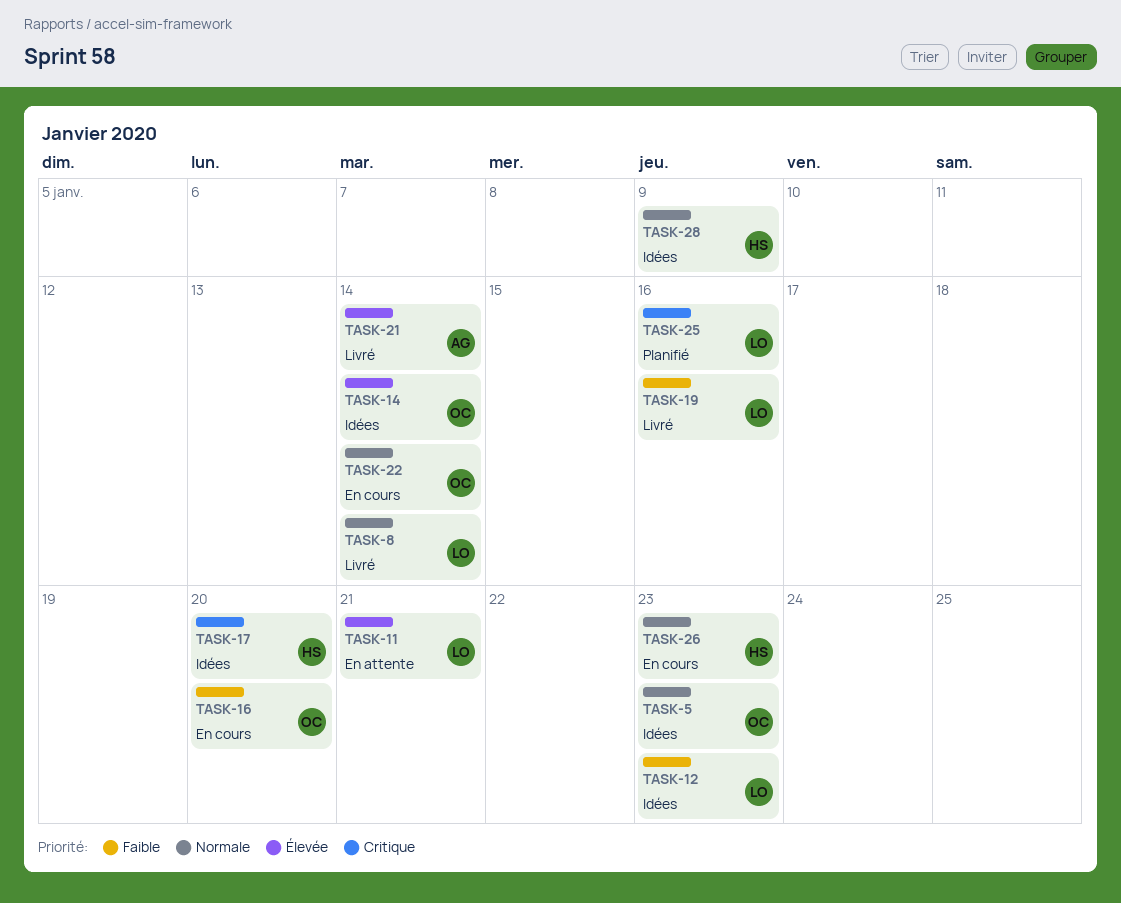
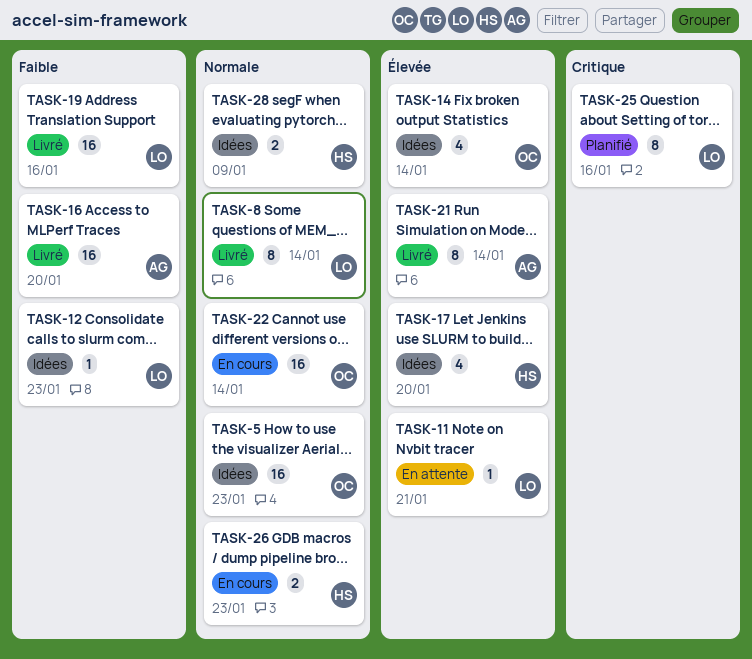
TASK-16, status: En cours -> Livré
TASK-16, owner: OC -> AG
TASK-17, priority: Critique -> Élevée

